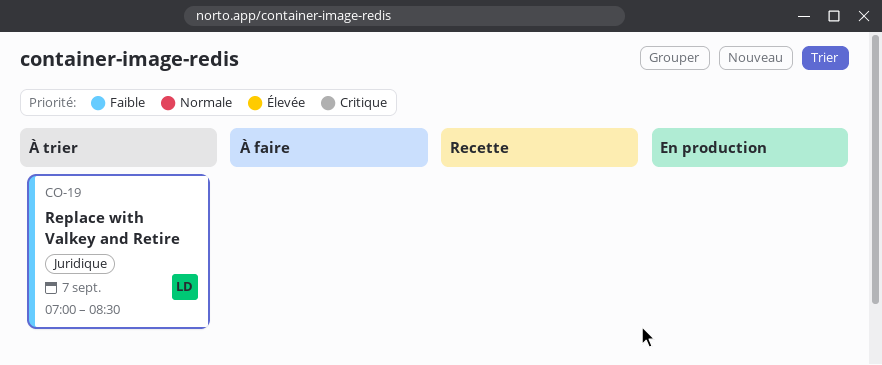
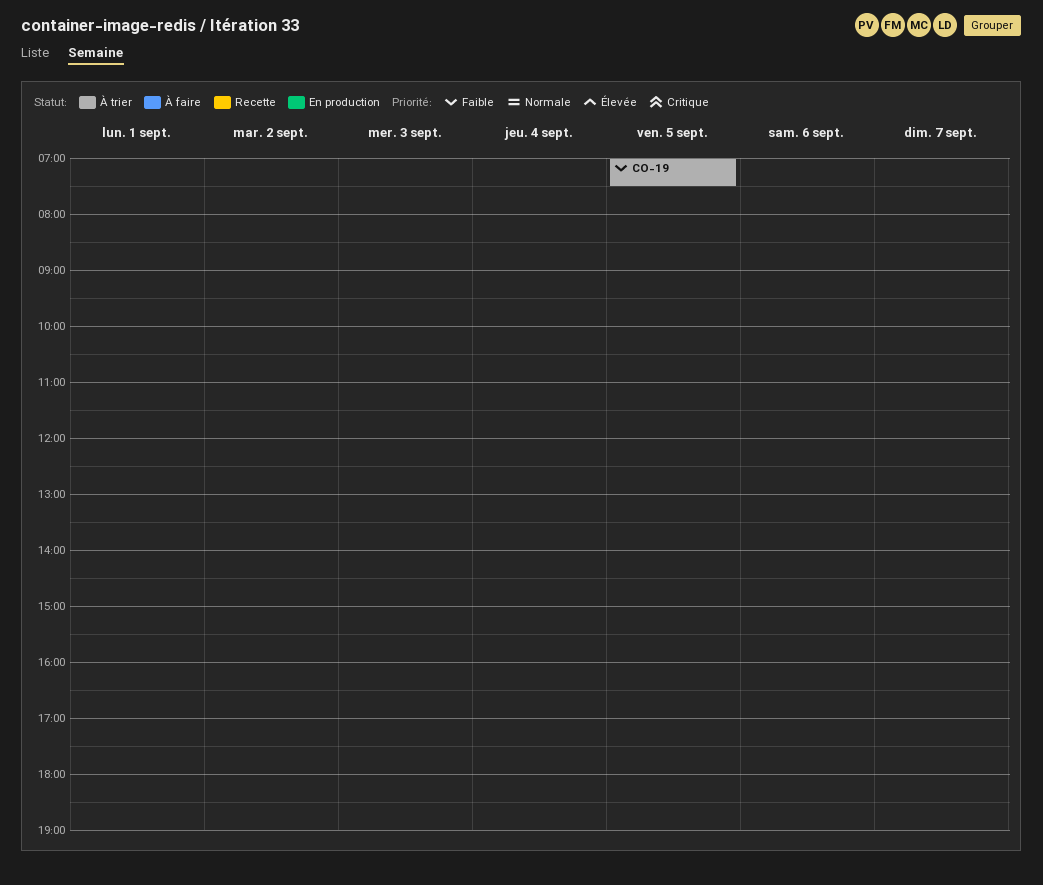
CO-19, day: Sep 7 -> Sep 5
CO-19, ends: 08:30 -> 07:30

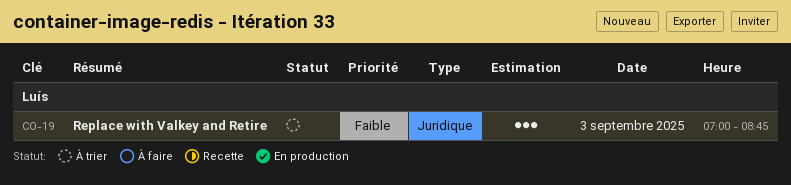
CO-19, day: Sep 5 -> Sep 3
CO-19, ends: 07:30 -> 08:45

